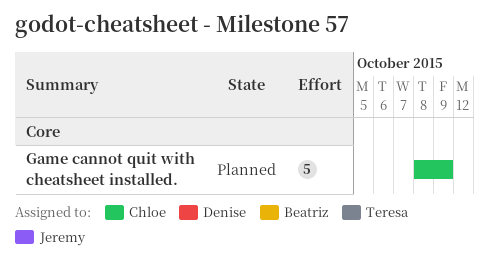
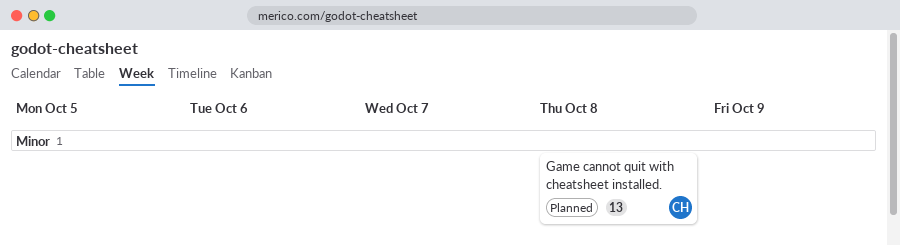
Game cannot quit with cheatsheet installed., estimate: 5 -> 13
Game cannot quit with cheatsheet installed., due: Oct 9 -> Oct 8

